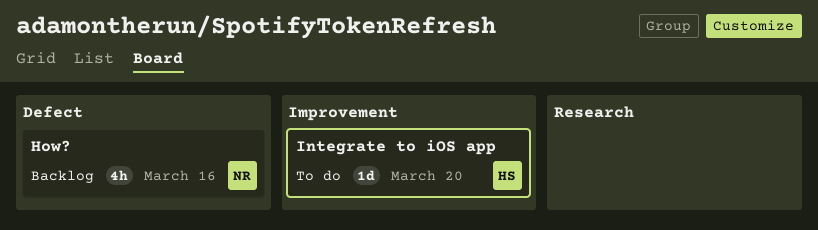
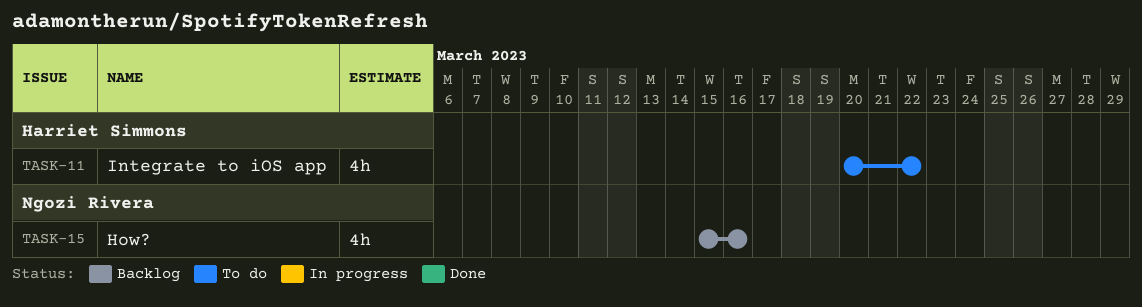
Integrate to iOS app, estimate: 1d -> 4h
Integrate to iOS app, due: Mar 20 -> Mar 22

